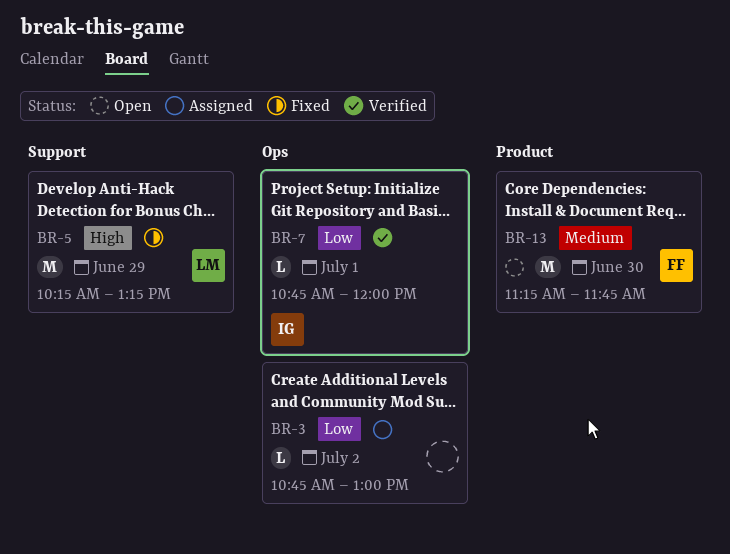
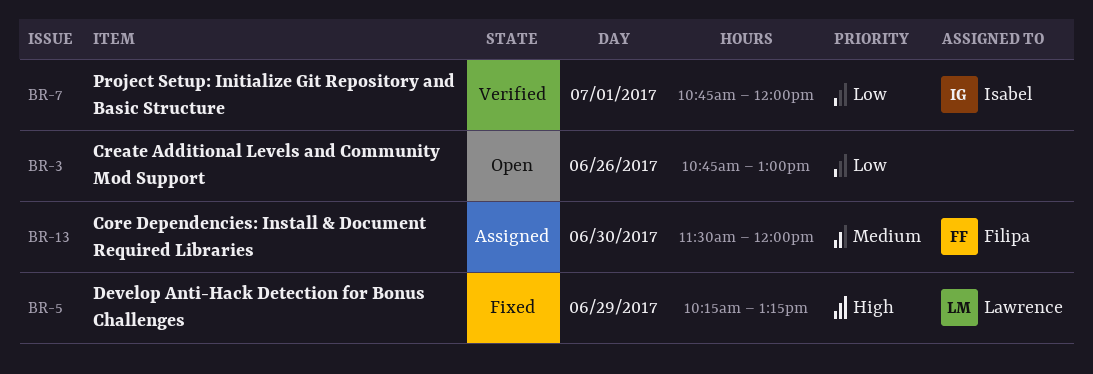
BR-3, status: Assigned -> Open
BR-3, day: Jul 2 -> Jun 26
BR-13, status: Open -> Assigned
BR-13, begins: 11:15 -> 11:30
BR-13, ends: 11:45 -> 12:00

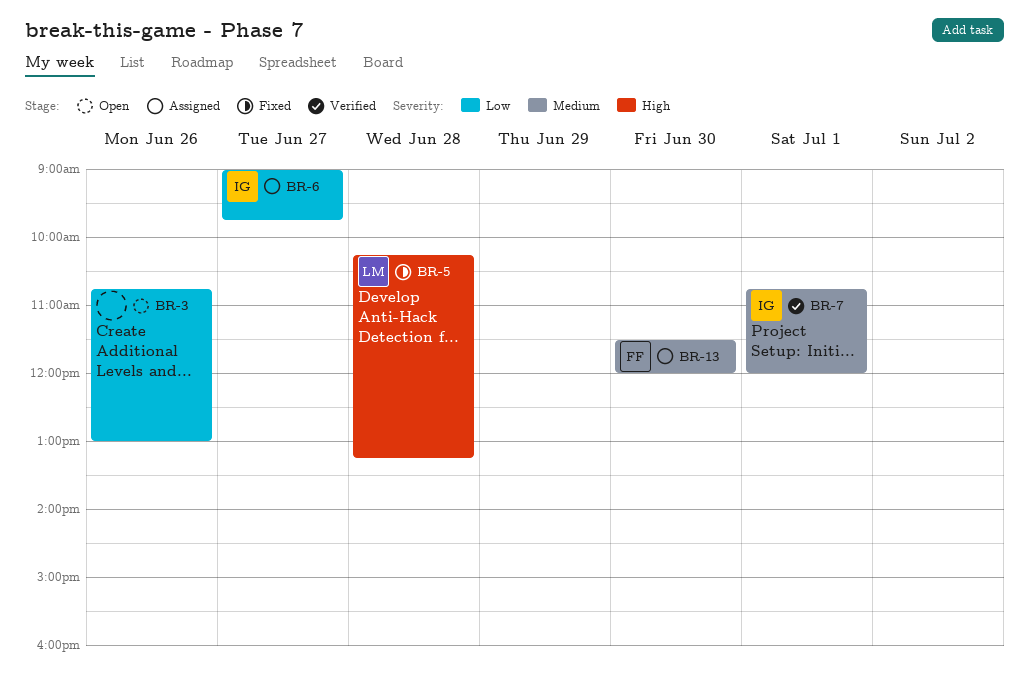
BR-5, day: Jun 29 -> Jun 28
BR-6: none -> present
BR-7, priority: Low -> Medium

